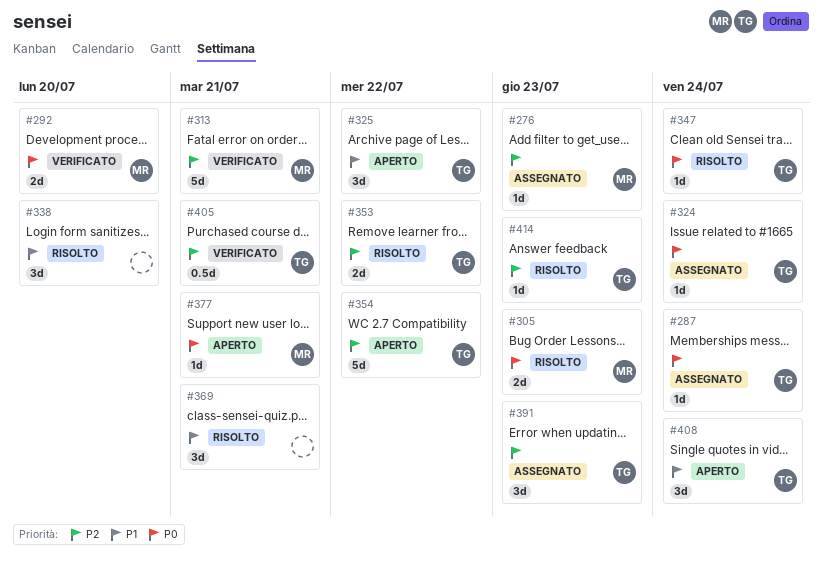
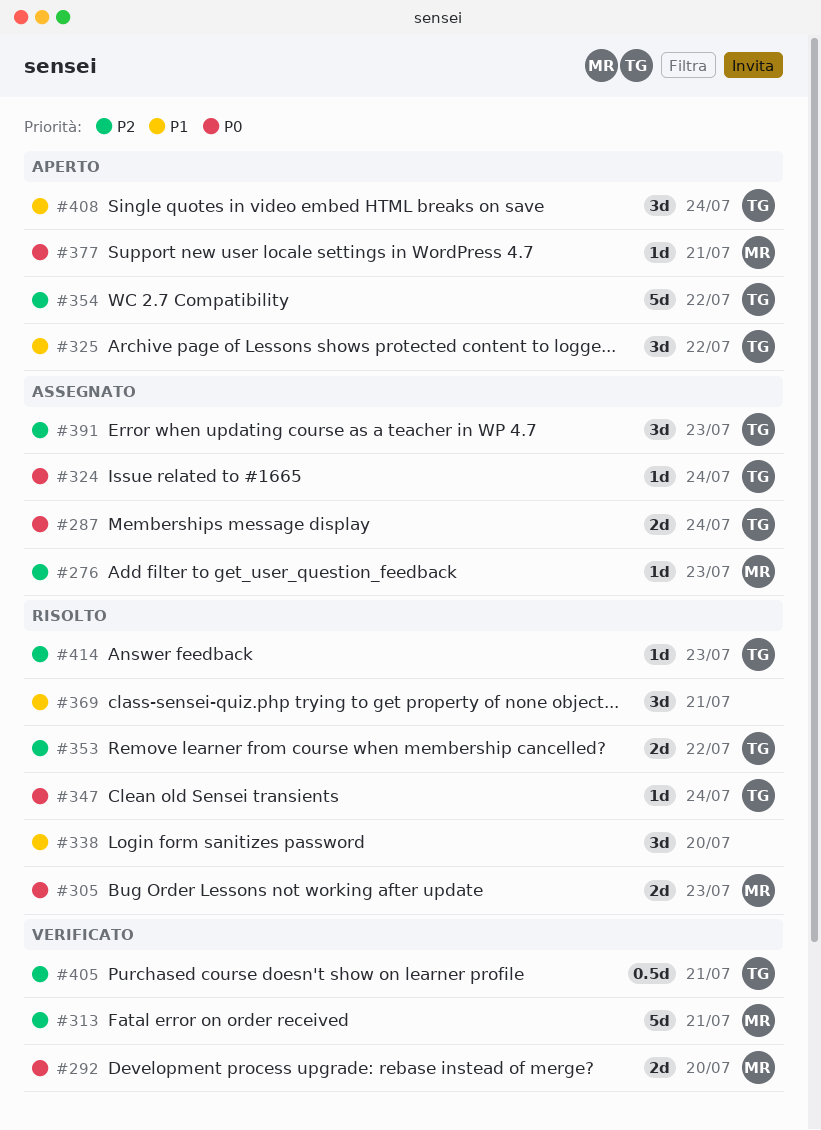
#287, estimate: 1d -> 2d

